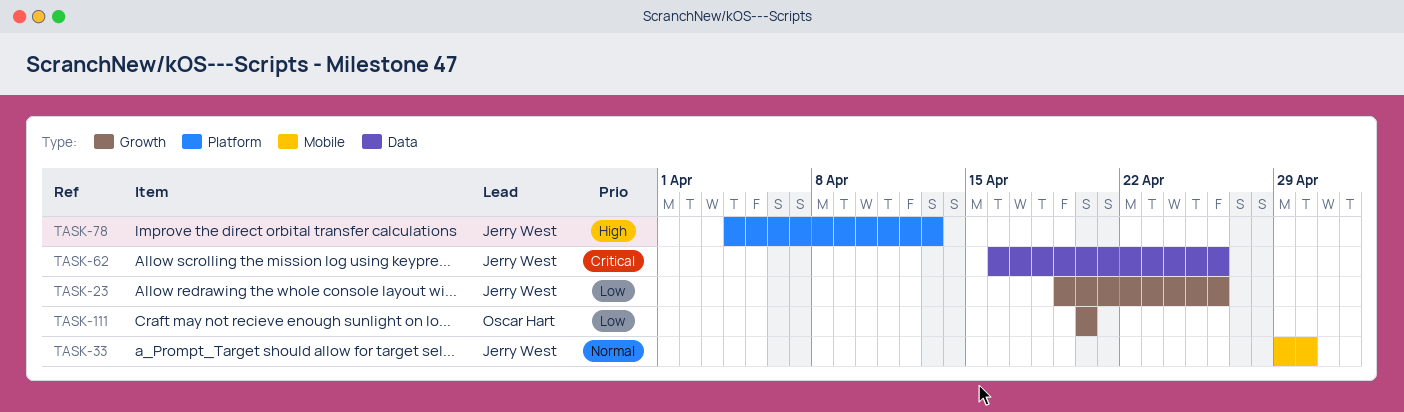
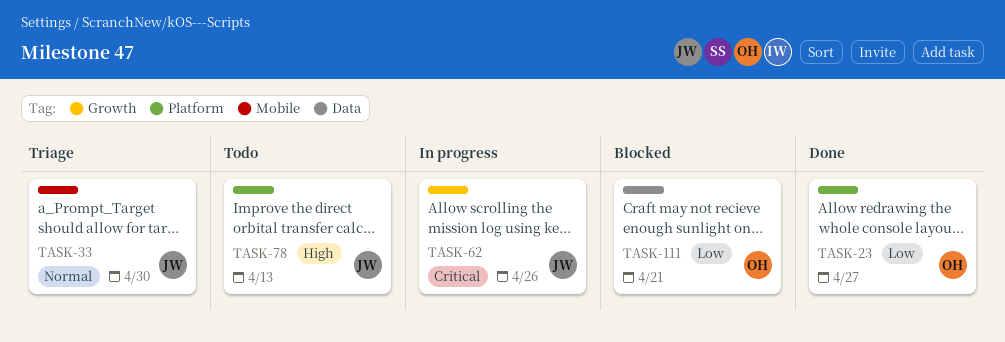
TASK-23, owner: Jerry West -> Oscar Hart
TASK-23, label: Growth -> Platform
TASK-23, due: Apr 26 -> Apr 27
TASK-62, label: Data -> Growth
TASK-111, label: Growth -> Data
TASK-111, due: Apr 20 -> Apr 21

